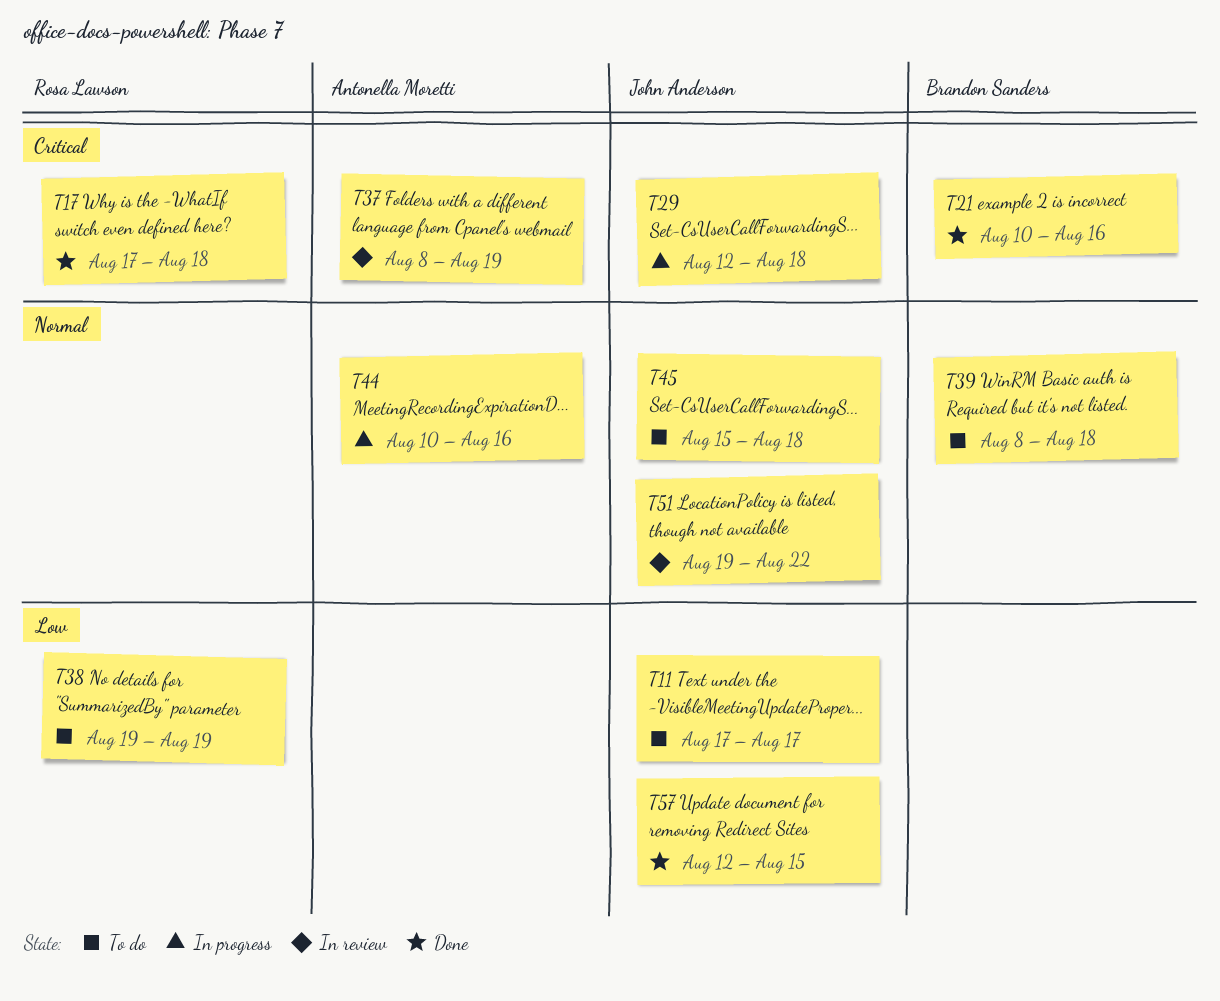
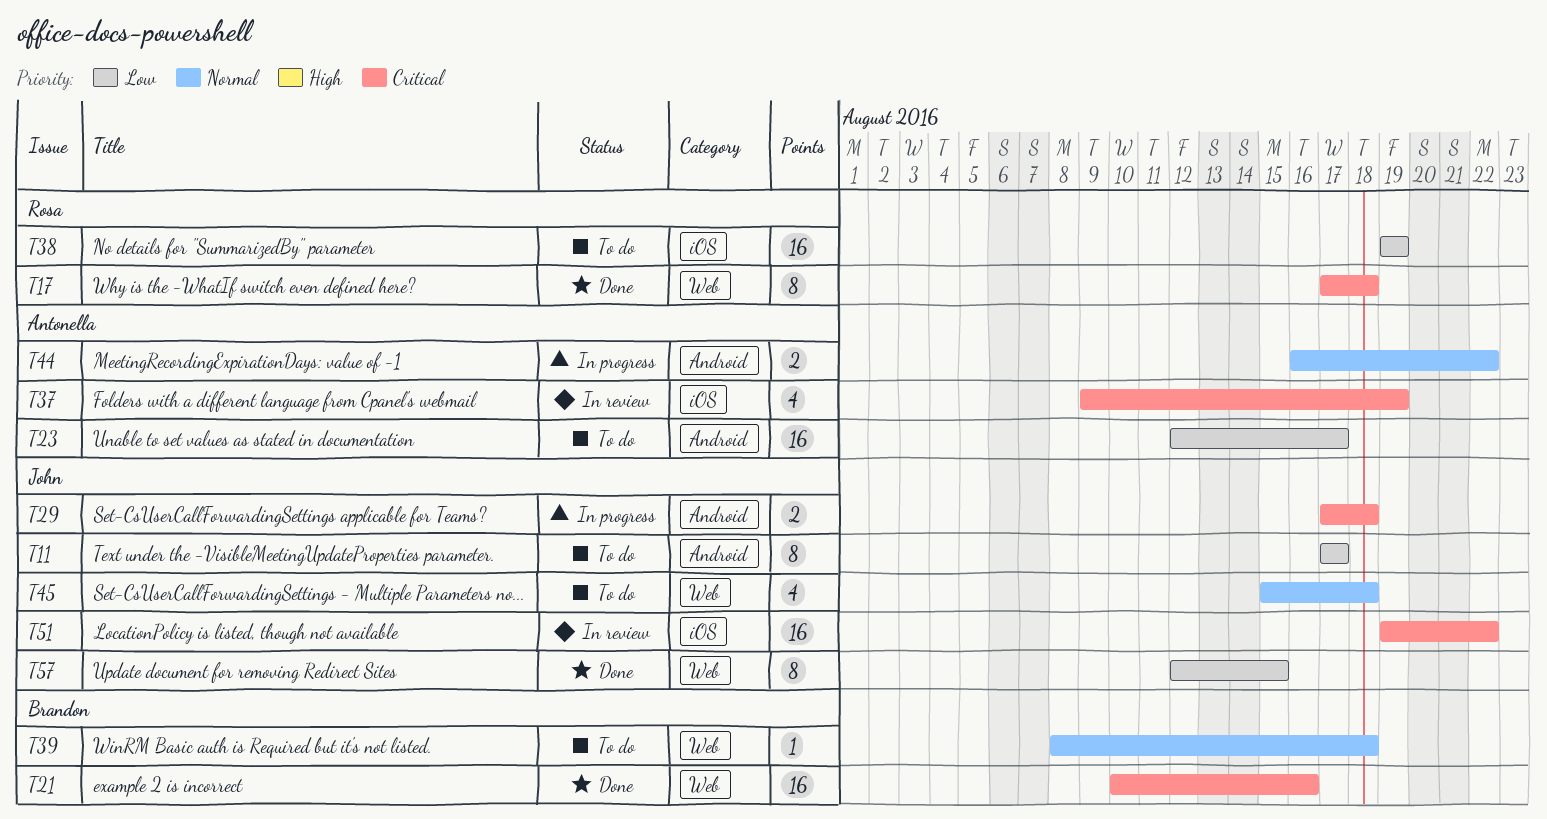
T23: none -> present
T29, start: Aug 12 -> Aug 17
T37, start: Aug 8 -> Aug 9
T44, start: Aug 10 -> Aug 16
T44, due: Aug 16 -> Aug 22
T51, priority: Normal -> Critical

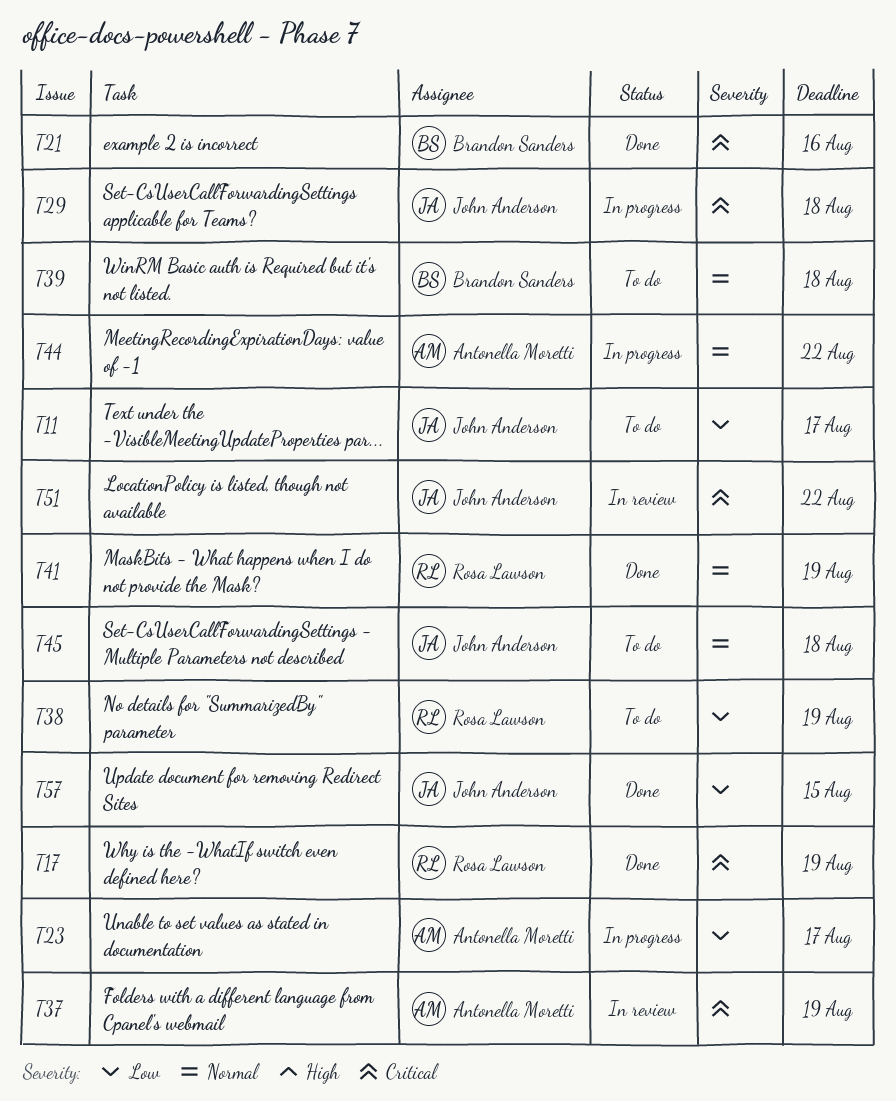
T17, due: Aug 18 -> Aug 19
T23, status: To do -> In progress
T41: none -> present

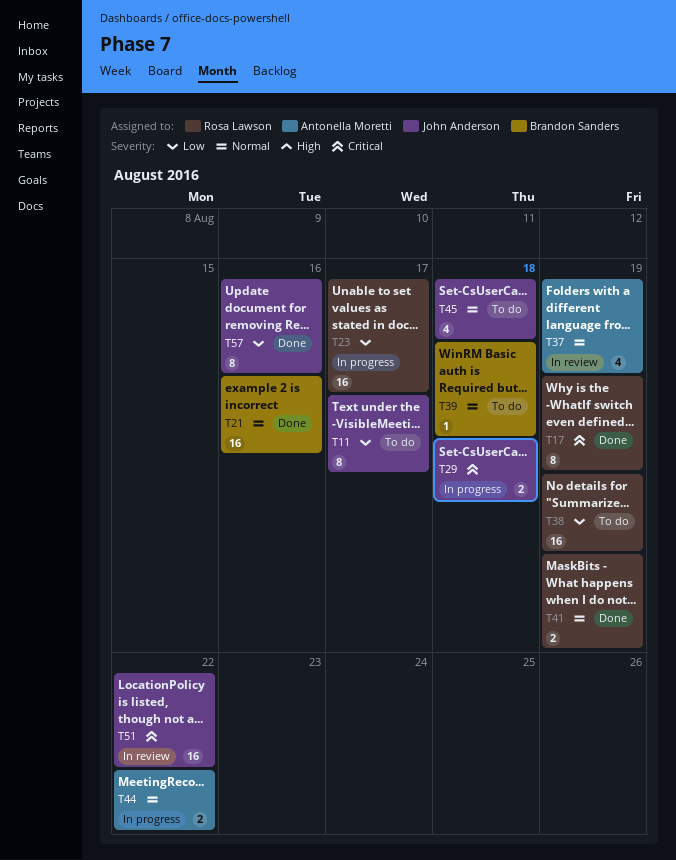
T21, priority: Critical -> Normal
T23, owner: Antonella Moretti -> Rosa Lawson
T37, priority: Critical -> Normal
T57, due: Aug 15 -> Aug 16

